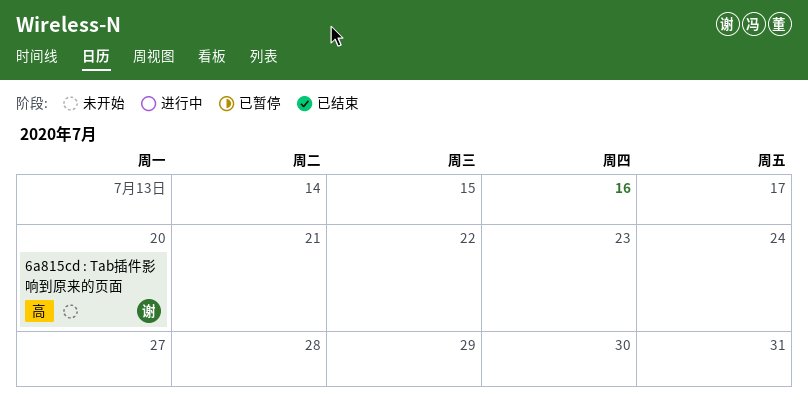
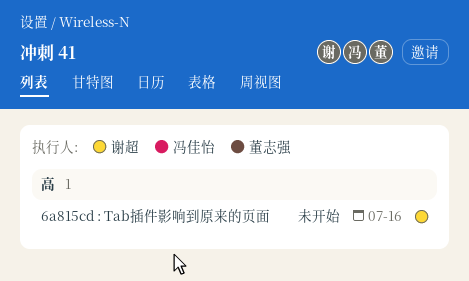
6a815cd : Tab插件影响到原来的页面, due: Jul 20 -> Jul 16

